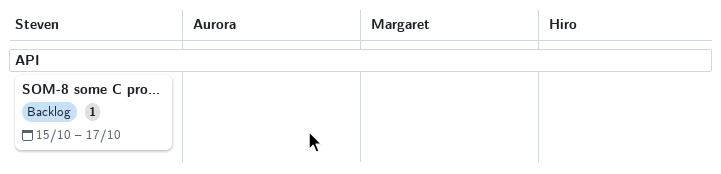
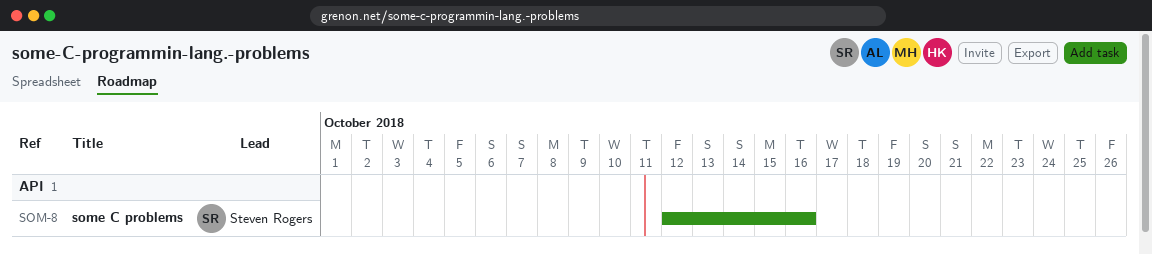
SOM-8, start: Oct 15 -> Oct 12
SOM-8, due: Oct 17 -> Oct 16

